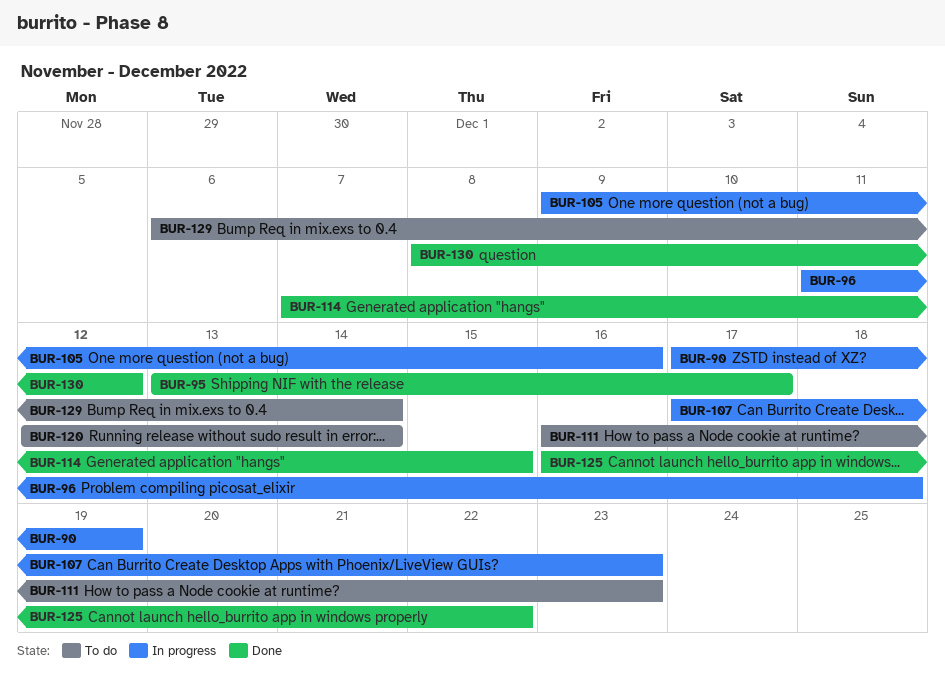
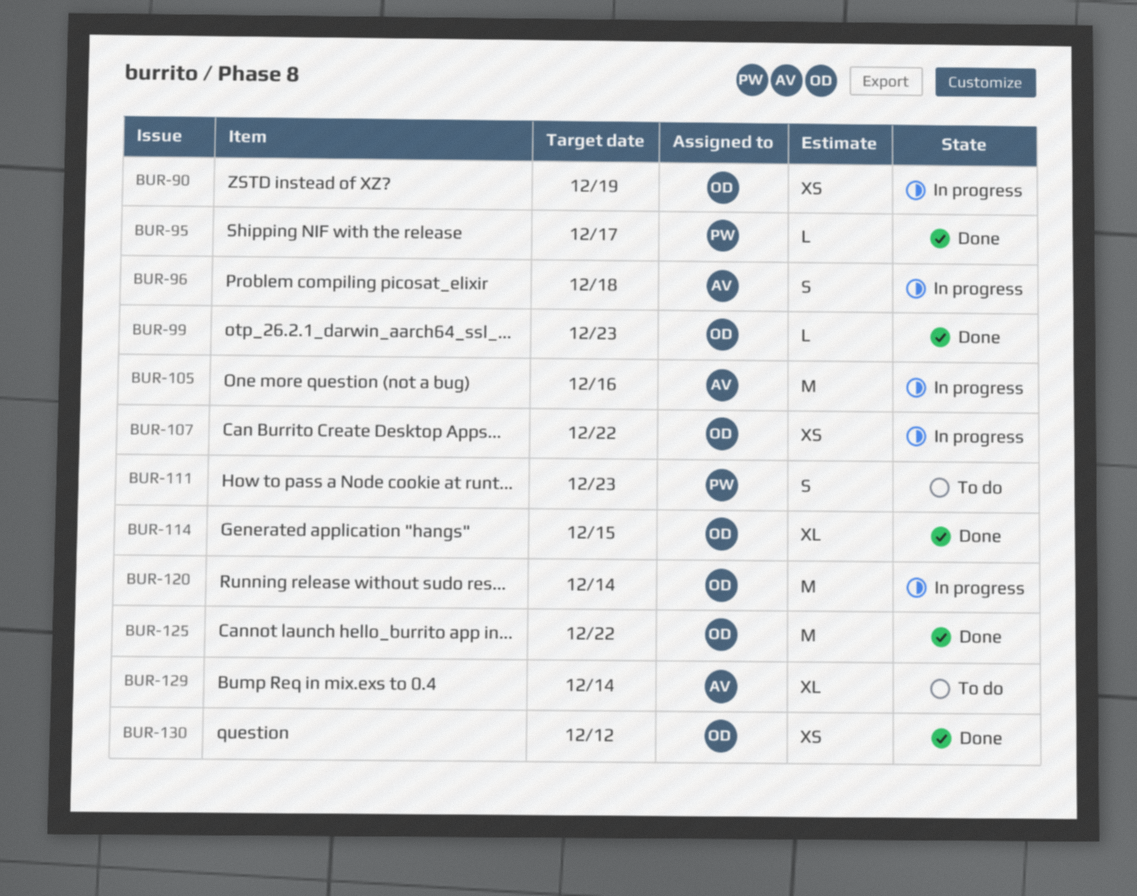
BUR-99: none -> present
BUR-107, due: Dec 23 -> Dec 22
BUR-120, status: To do -> In progress

